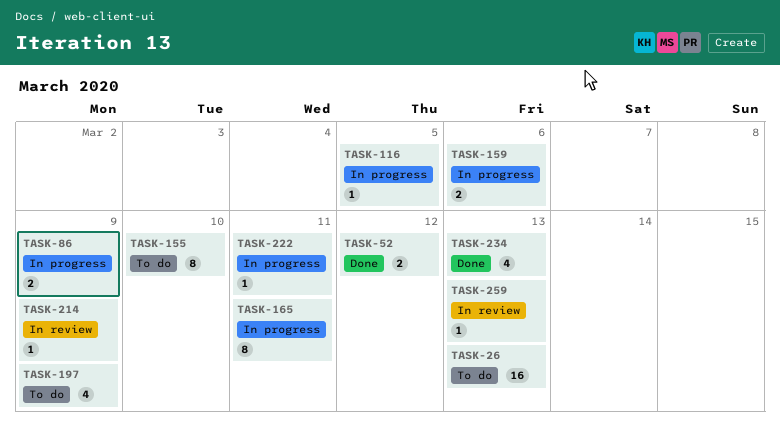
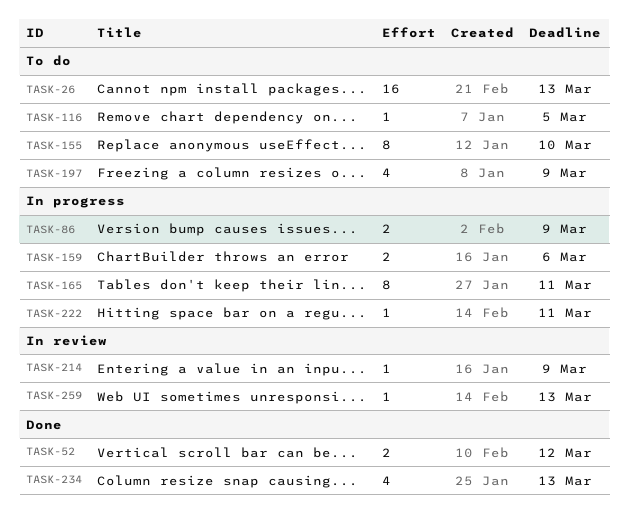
TASK-116, status: In progress -> To do

